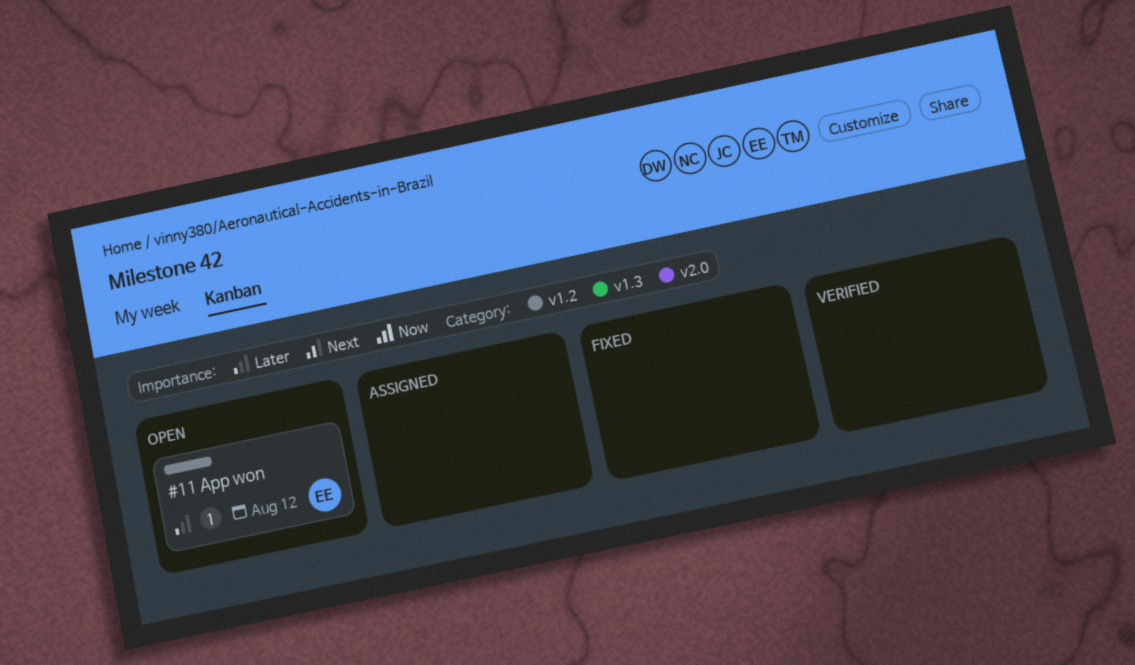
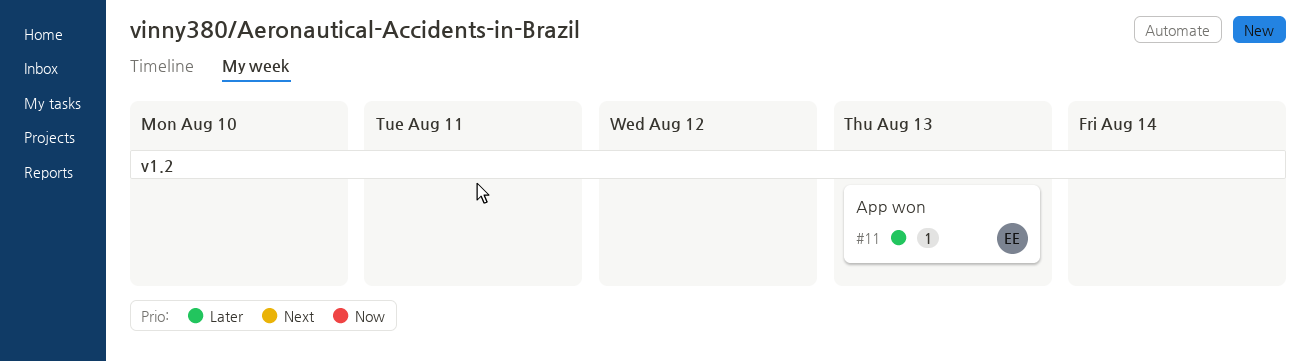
#11, due: Aug 12 -> Aug 13

